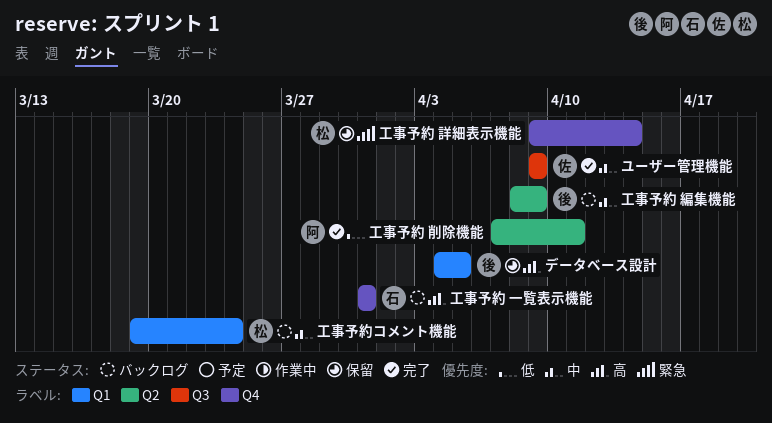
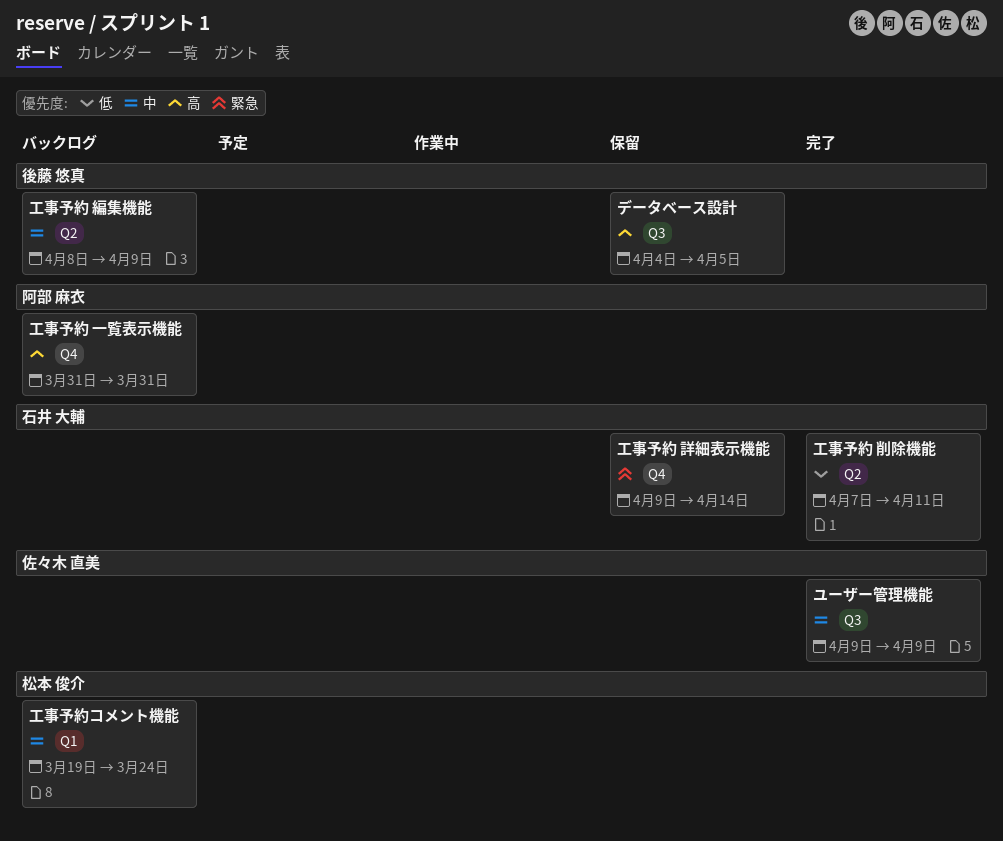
データベース設計, label: Q1 -> Q3
工事予約 一覧表示機能, owner: 石井 大輔 -> 阿部 麻衣
工事予約 削除機能, owner: 阿部 麻衣 -> 石井 大輔
工事予約 詳細表示機能, owner: 松本 俊介 -> 石井 大輔

